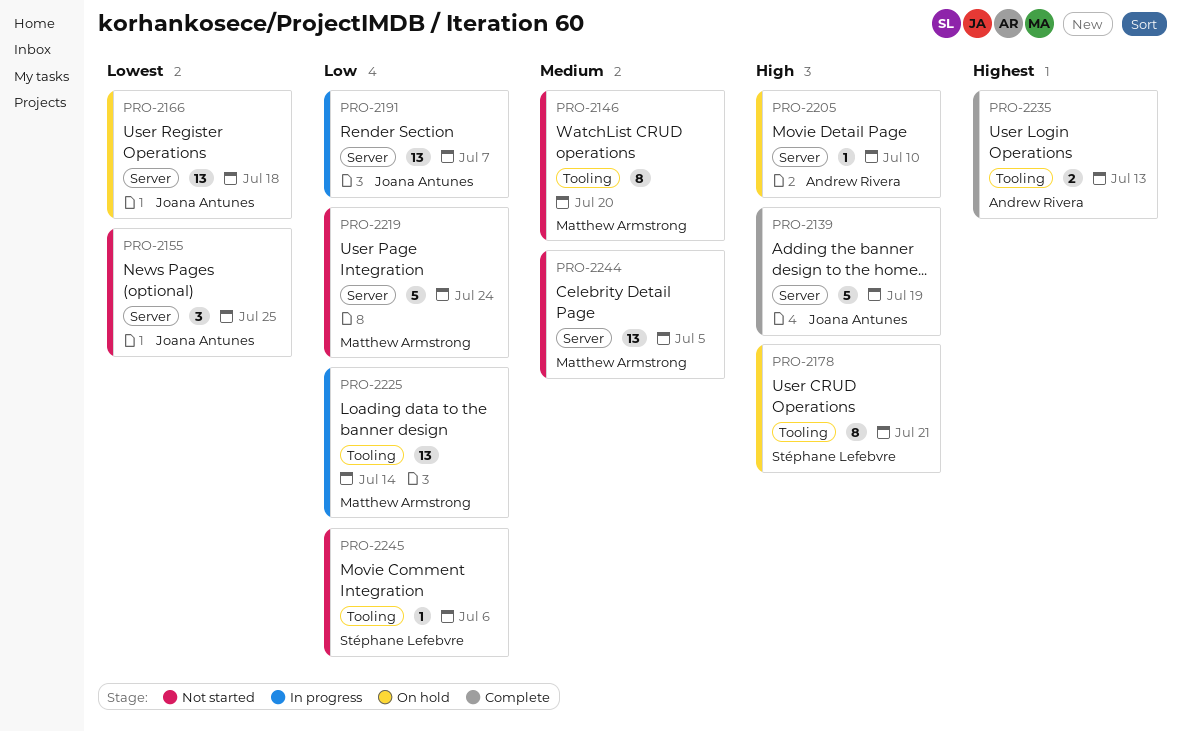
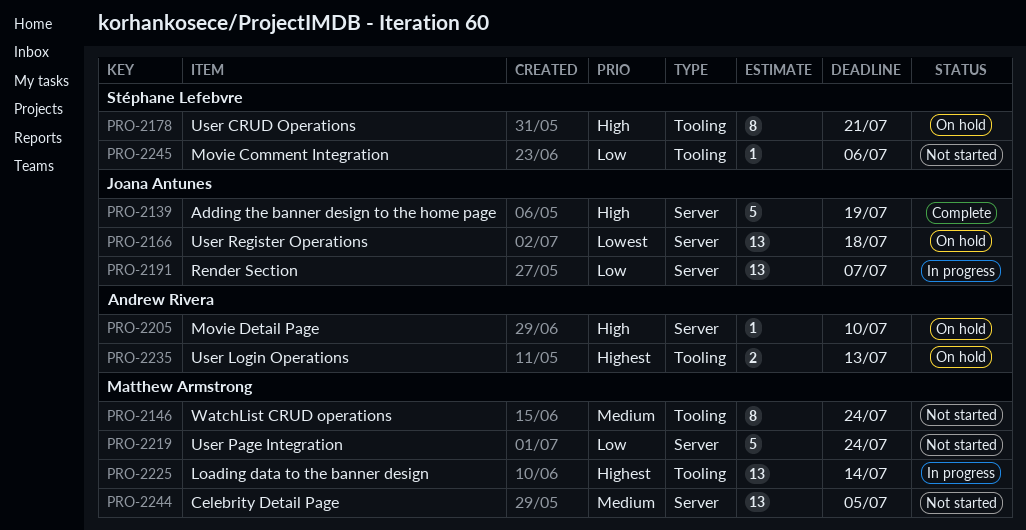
PRO-2146, due: Jul 20 -> Jul 24
PRO-2155: present -> none
PRO-2225, priority: Low -> Highest
PRO-2235, status: Complete -> On hold

